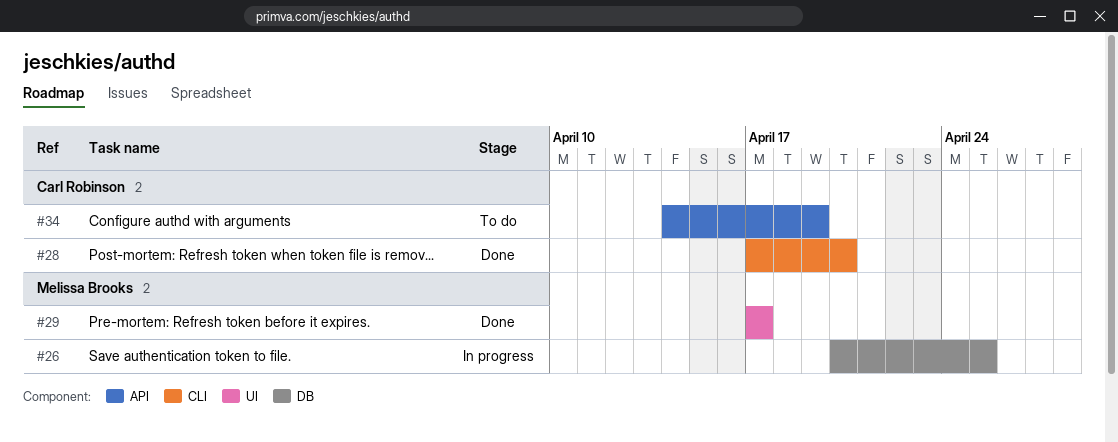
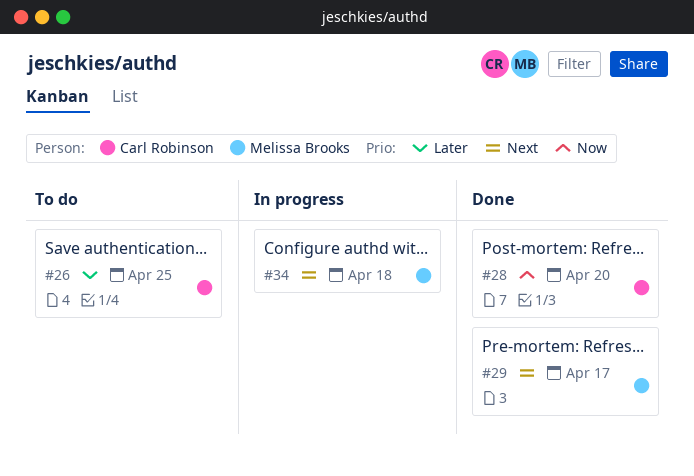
#26, status: In progress -> To do
#26, owner: Melissa Brooks -> Carl Robinson
#34, status: To do -> In progress
#34, owner: Carl Robinson -> Melissa Brooks
#34, due: Apr 19 -> Apr 18

